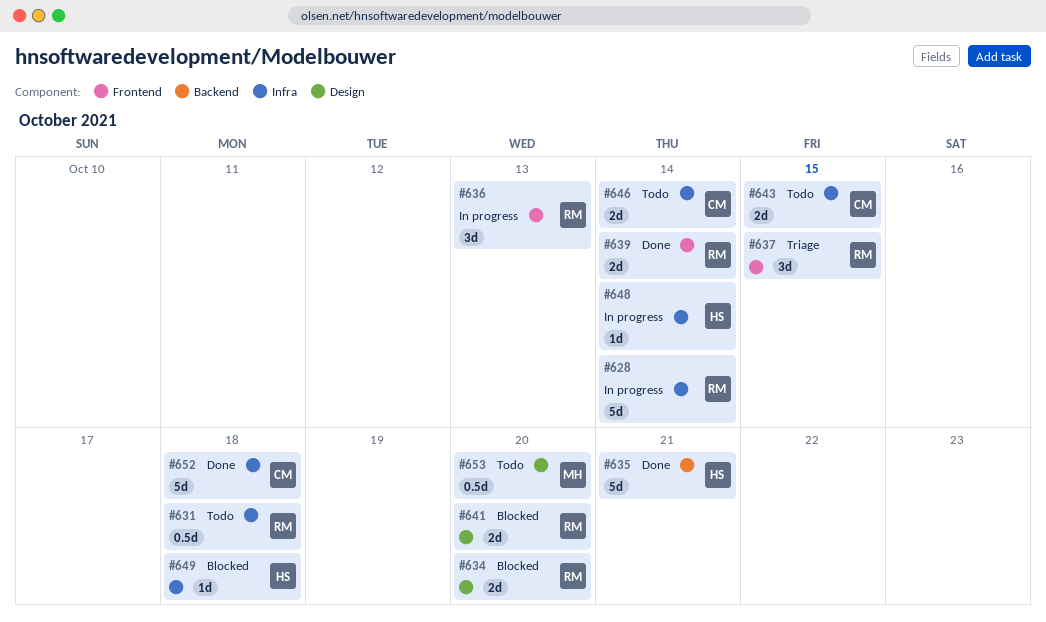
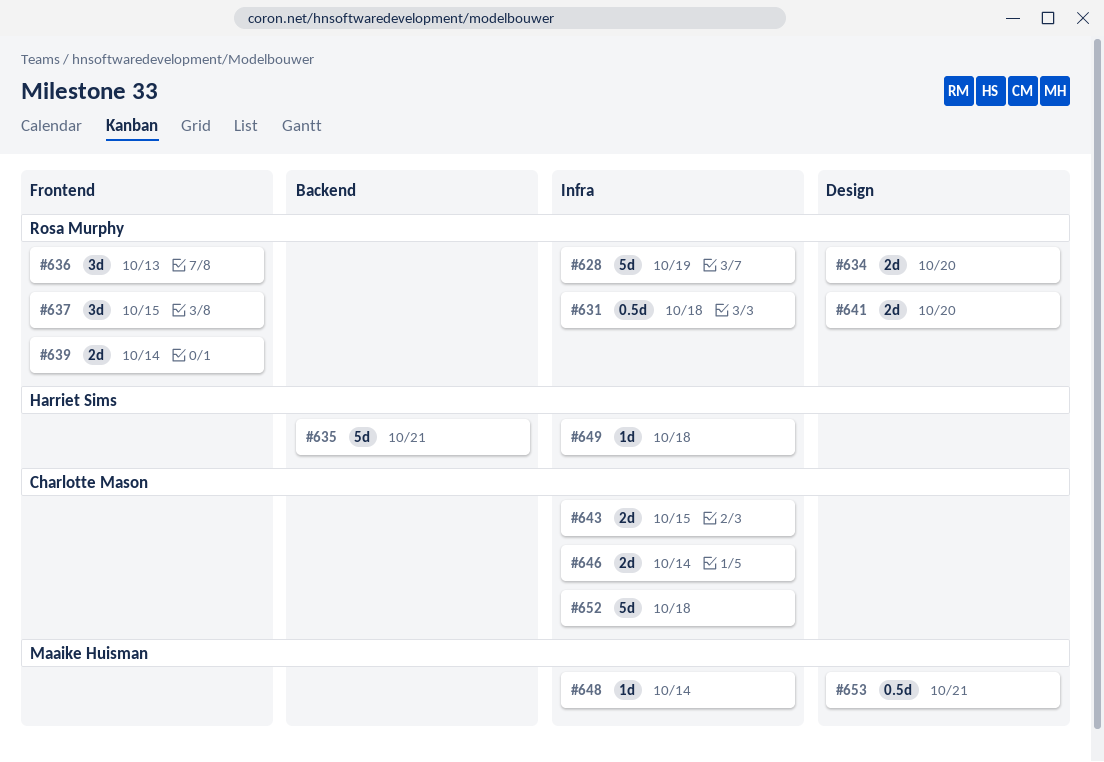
#628, due: Oct 14 -> Oct 19
#648, owner: Harriet Sims -> Maaike Huisman
#653, due: Oct 20 -> Oct 21

